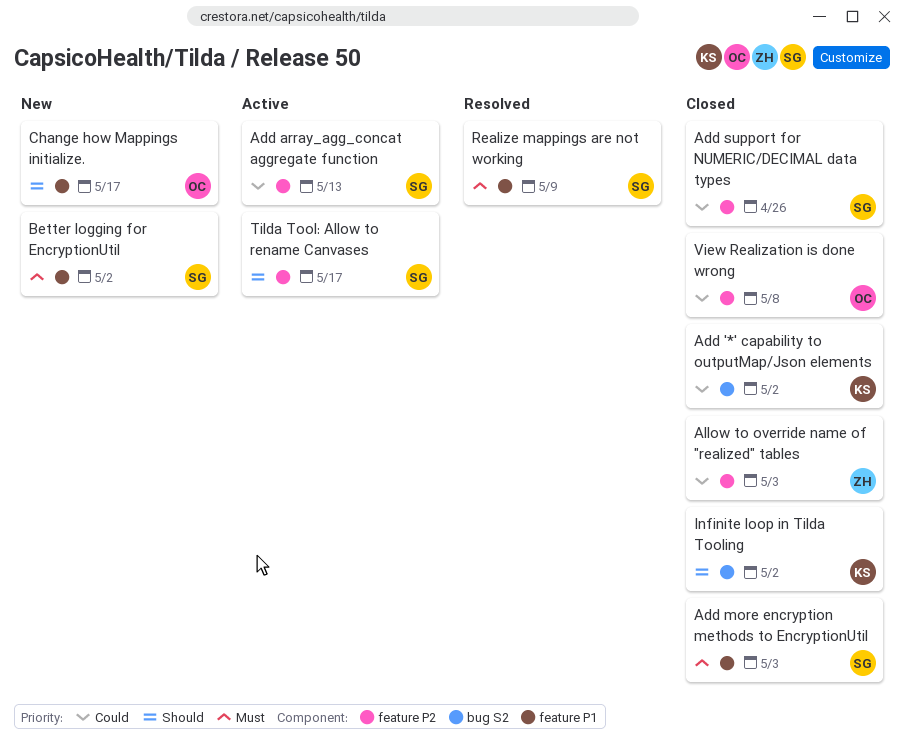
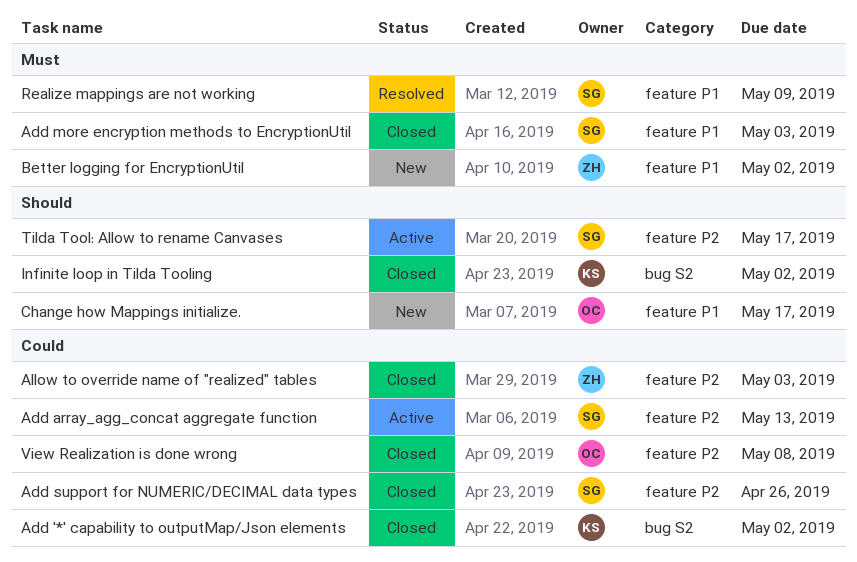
Better logging for EncryptionUtil, owner: SG -> ZH

